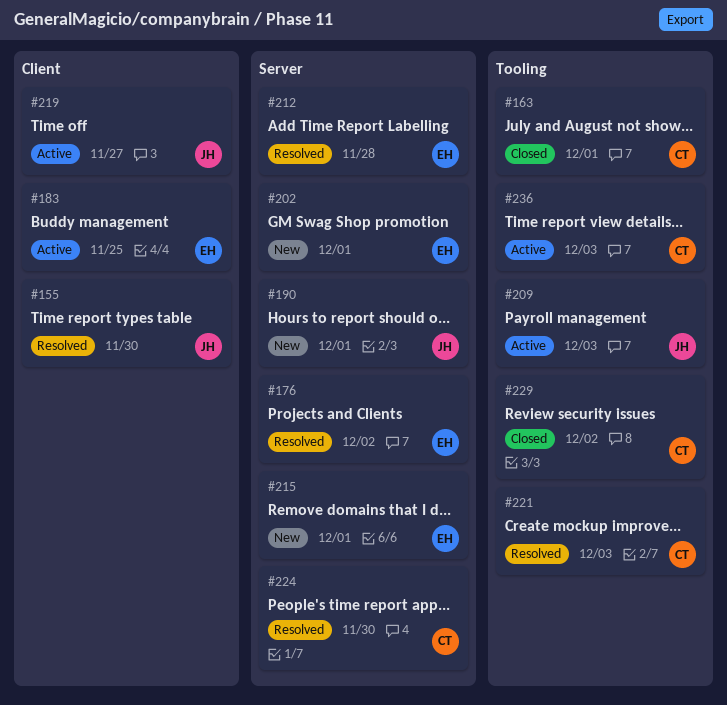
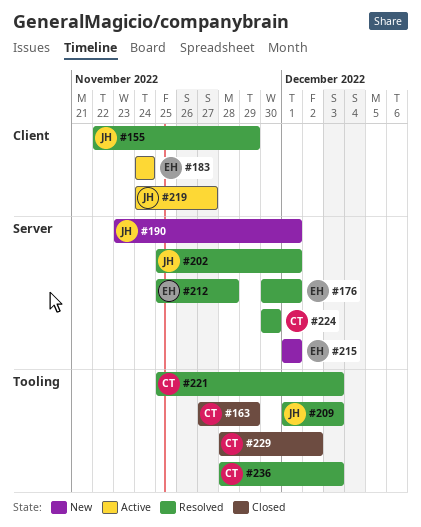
#155, due: Nov 30 -> Nov 29
#163, due: Dec 1 -> Nov 29
#176, due: Dec 2 -> Dec 1
#183, due: Nov 25 -> Nov 24
#202, status: New -> Resolved
#202, owner: EH -> JH
#209, status: Active -> Resolved
#236, status: Active -> Resolved

